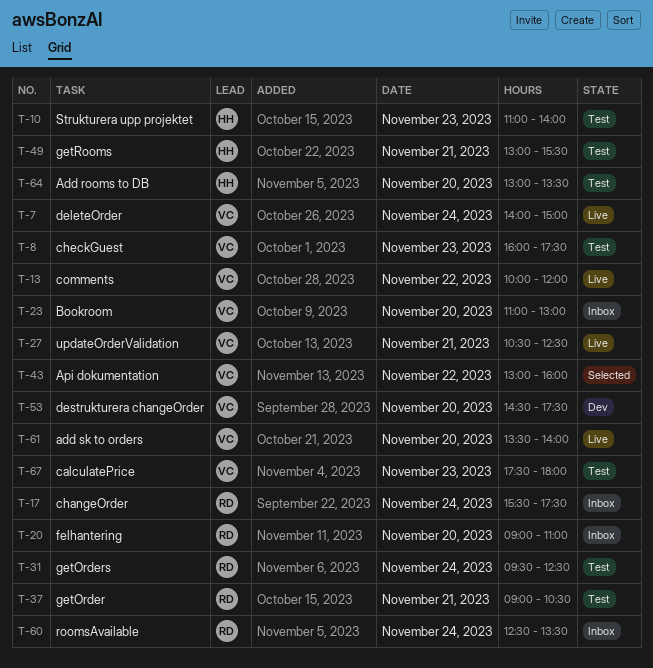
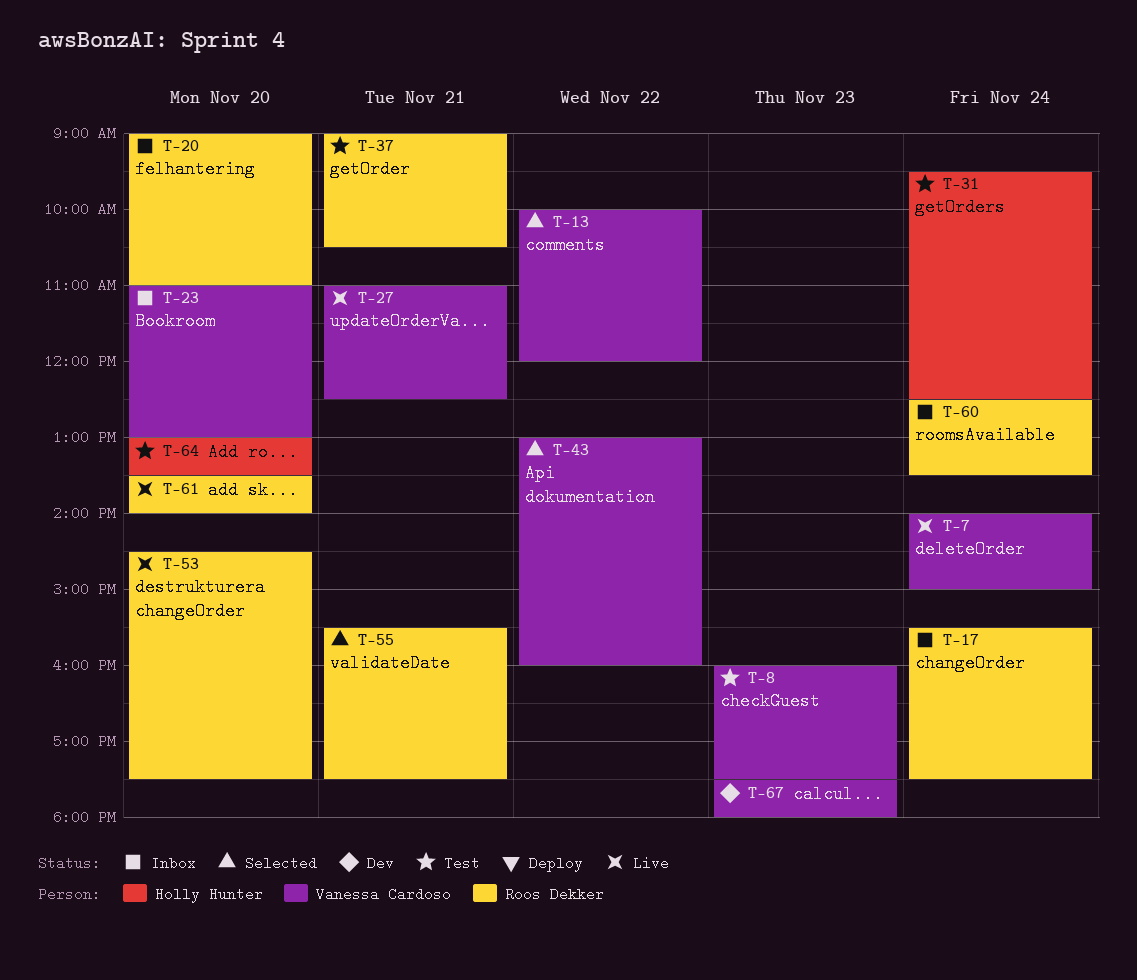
T-10: present -> none
T-13, status: Live -> Selected
T-27, begins: 10:30 -> 11:00
T-31, owner: Roos Dekker -> Holly Hunter
T-49: present -> none
T-53, status: Dev -> Live
T-53, owner: Vanessa Cardoso -> Roos Dekker
T-55: none -> present
T-61, owner: Vanessa Cardoso -> Roos Dekker
T-67, status: Test -> Dev

